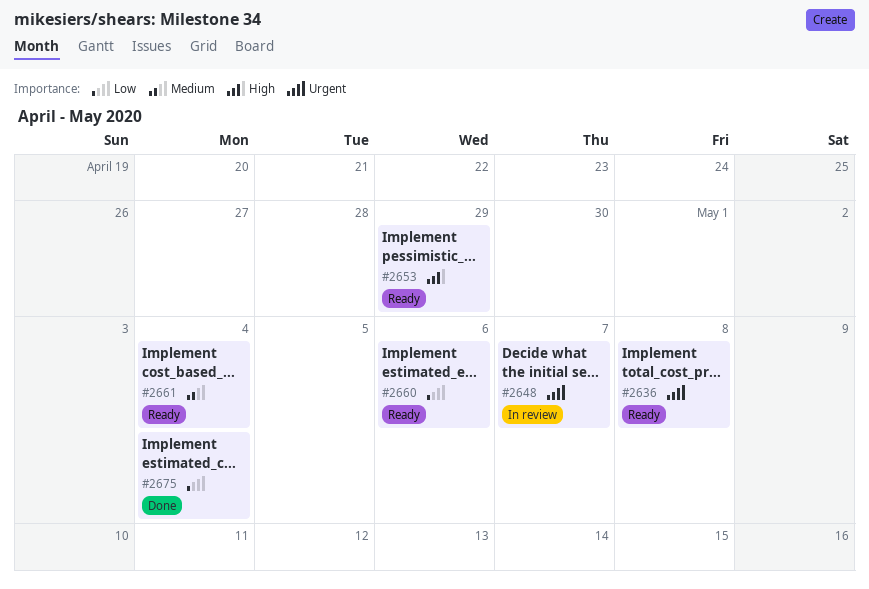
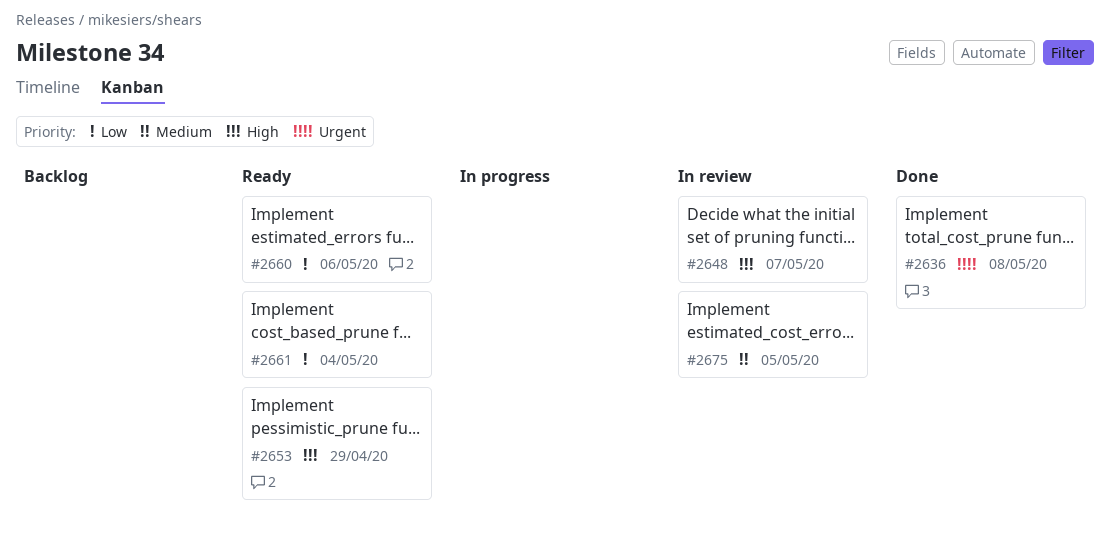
#2636, status: Ready -> Done
#2648, priority: Urgent -> High
#2661, priority: Medium -> Low
#2675, status: Done -> In review
#2675, priority: Low -> Medium
#2675, due: May 4 -> May 5

